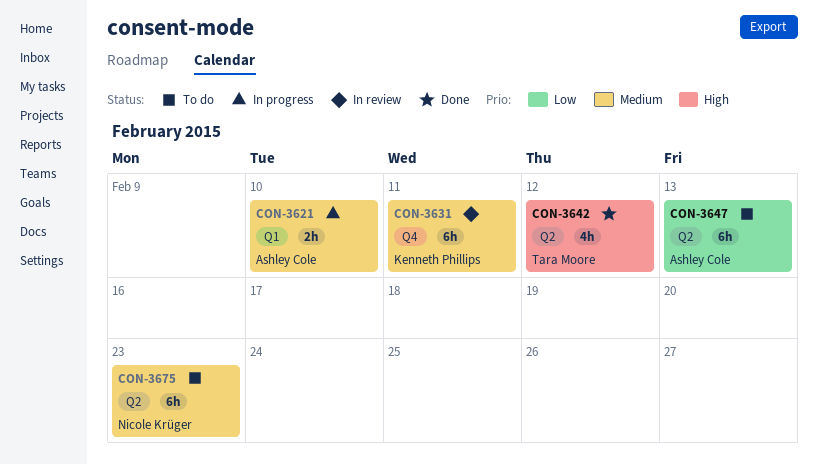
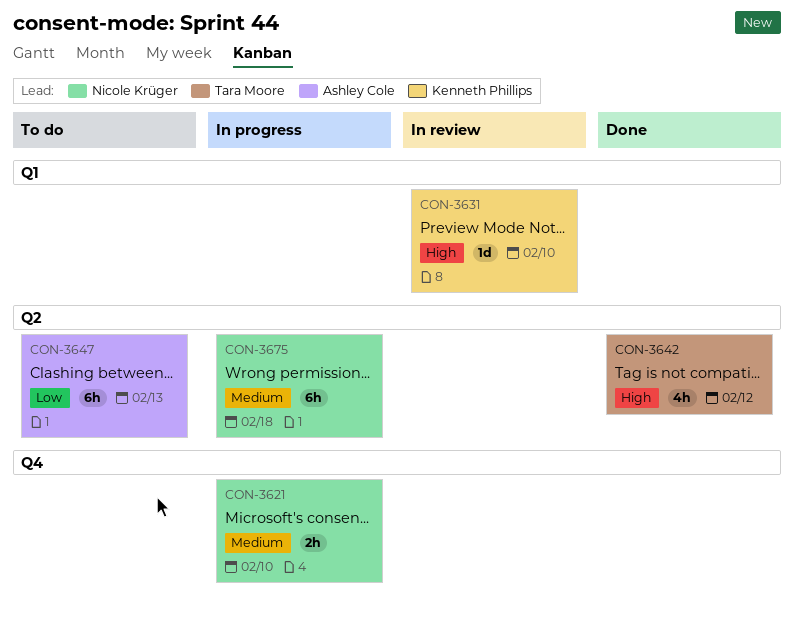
CON-3621, owner: Ashley Cole -> Nicole Krüger
CON-3621, label: Q1 -> Q4
CON-3631, priority: Medium -> High
CON-3631, label: Q4 -> Q1
CON-3631, estimate: 6h -> 1d
CON-3631, due: Feb 11 -> Feb 10
CON-3675, status: To do -> In progress
CON-3675, due: Feb 23 -> Feb 18

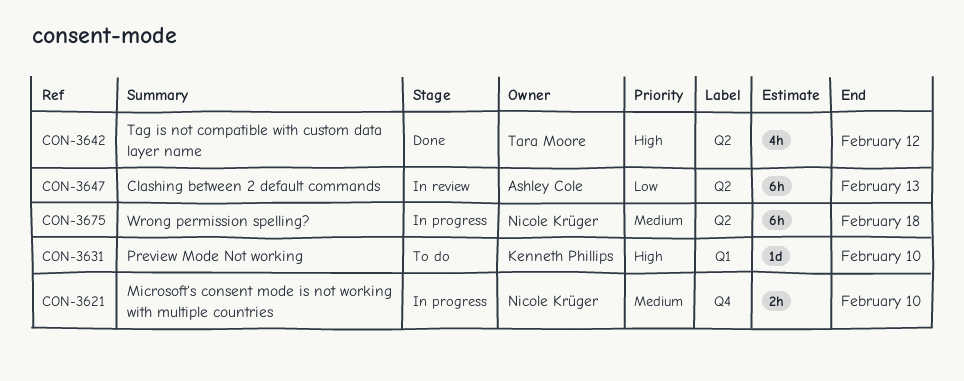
CON-3631, status: In review -> To do
CON-3647, status: To do -> In review

